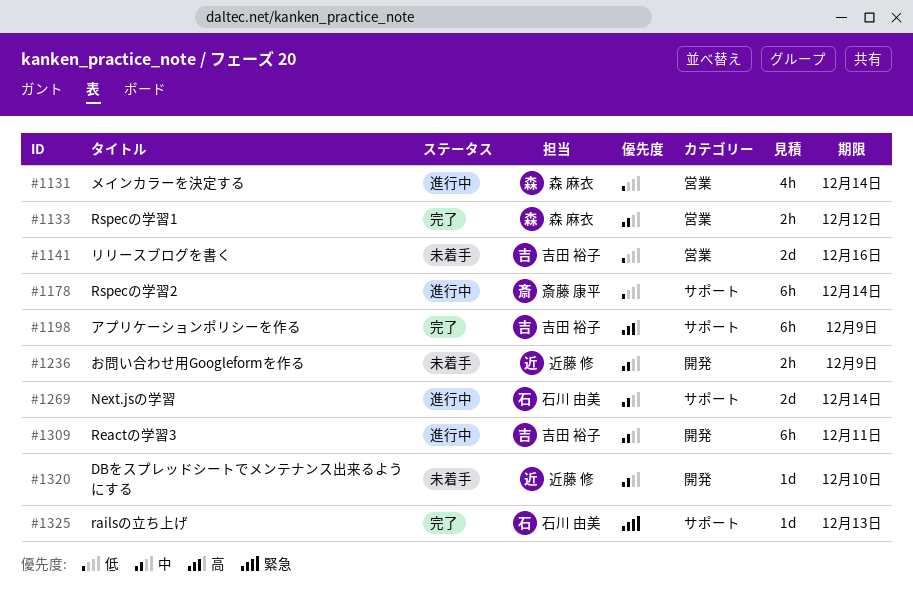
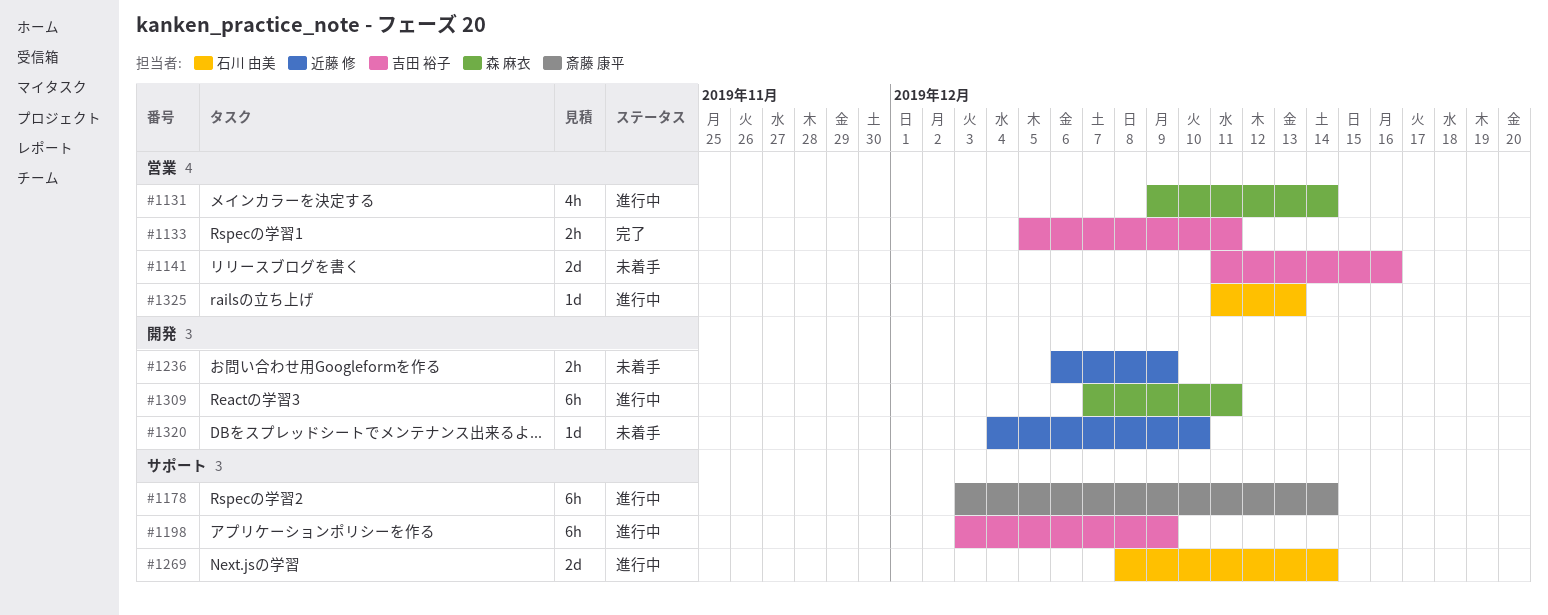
#1133, owner: 森 麻衣 -> 吉田 裕子
#1133, due: Dec 12 -> Dec 11
#1198, status: 完了 -> 進行中
#1309, owner: 吉田 裕子 -> 森 麻衣
#1325, status: 完了 -> 進行中
#1325, label: サポート -> 営業

